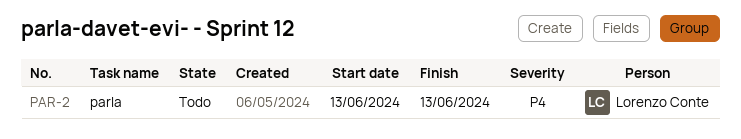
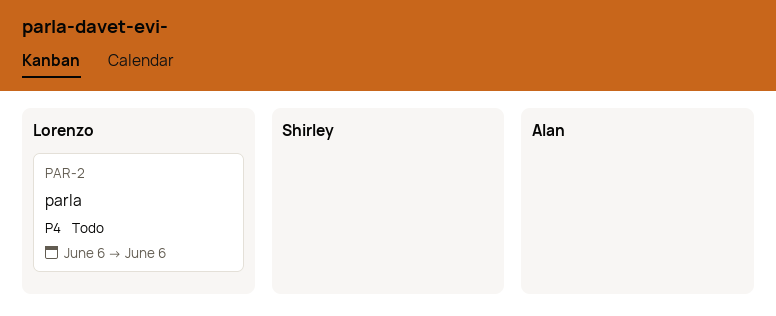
PAR-2, start: Jun 13 -> Jun 6
PAR-2, due: Jun 13 -> Jun 6

